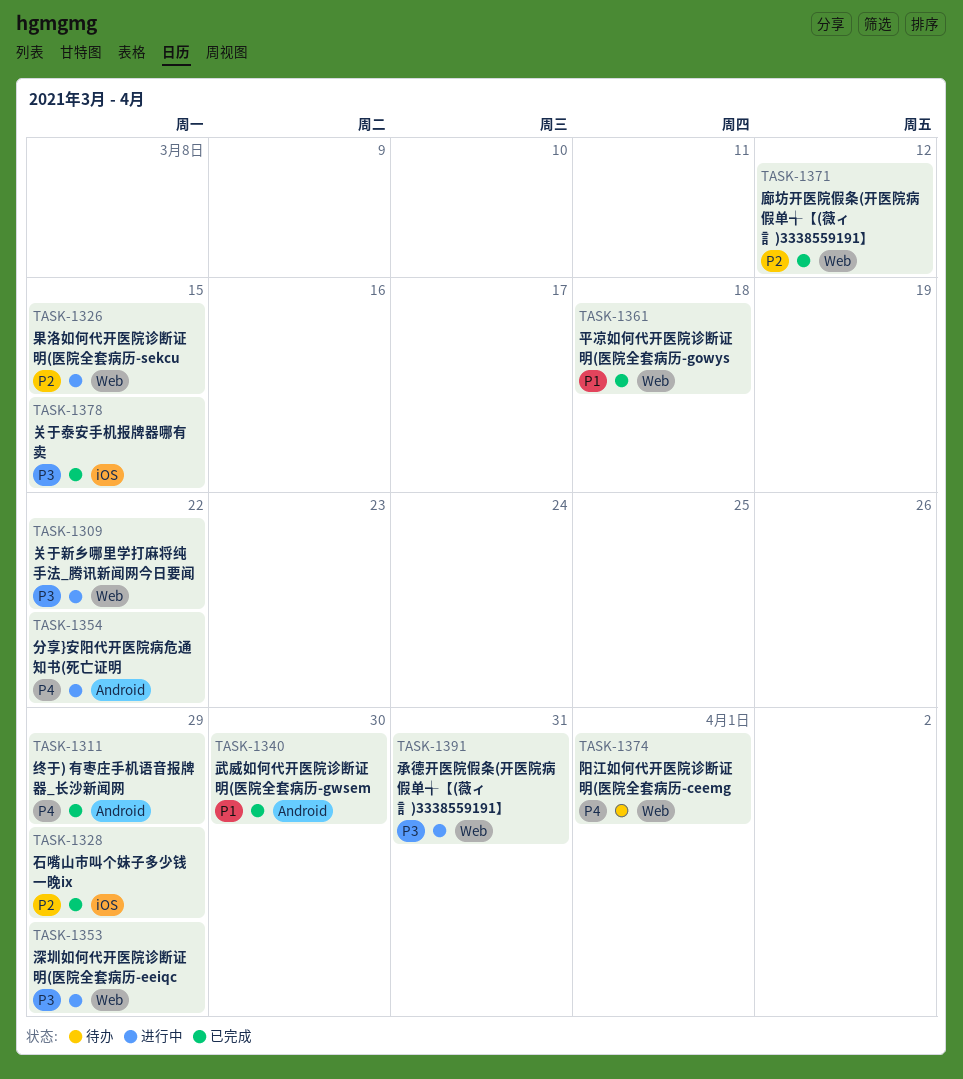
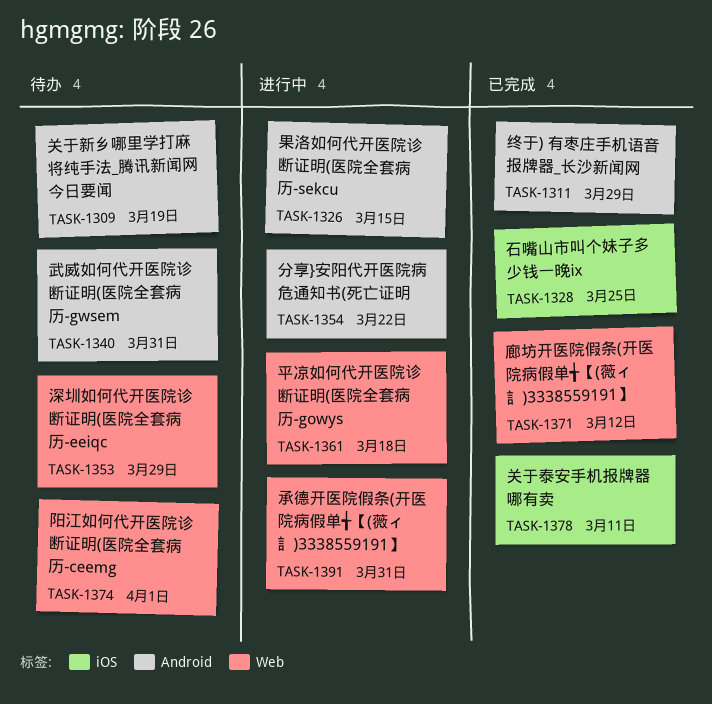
TASK-1309, status: 进行中 -> 待办
TASK-1309, label: Web -> Android
TASK-1309, due: Mar 22 -> Mar 19
TASK-1326, label: Web -> Android
TASK-1328, due: Mar 29 -> Mar 25
TASK-1340, status: 已完成 -> 待办
TASK-1340, due: Mar 30 -> Mar 31
TASK-1353, status: 进行中 -> 待办
TASK-1361, status: 已完成 -> 进行中
TASK-1378, due: Mar 15 -> Mar 11

